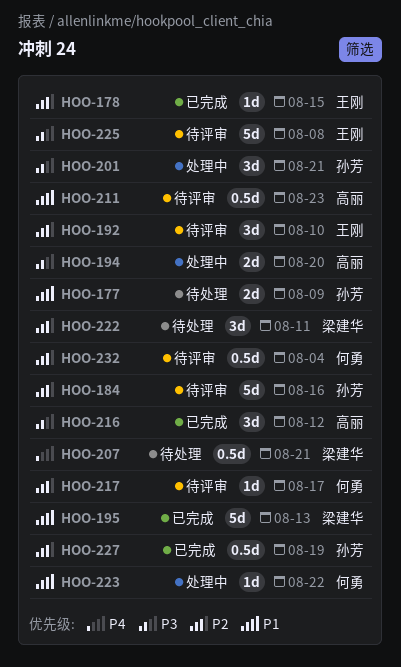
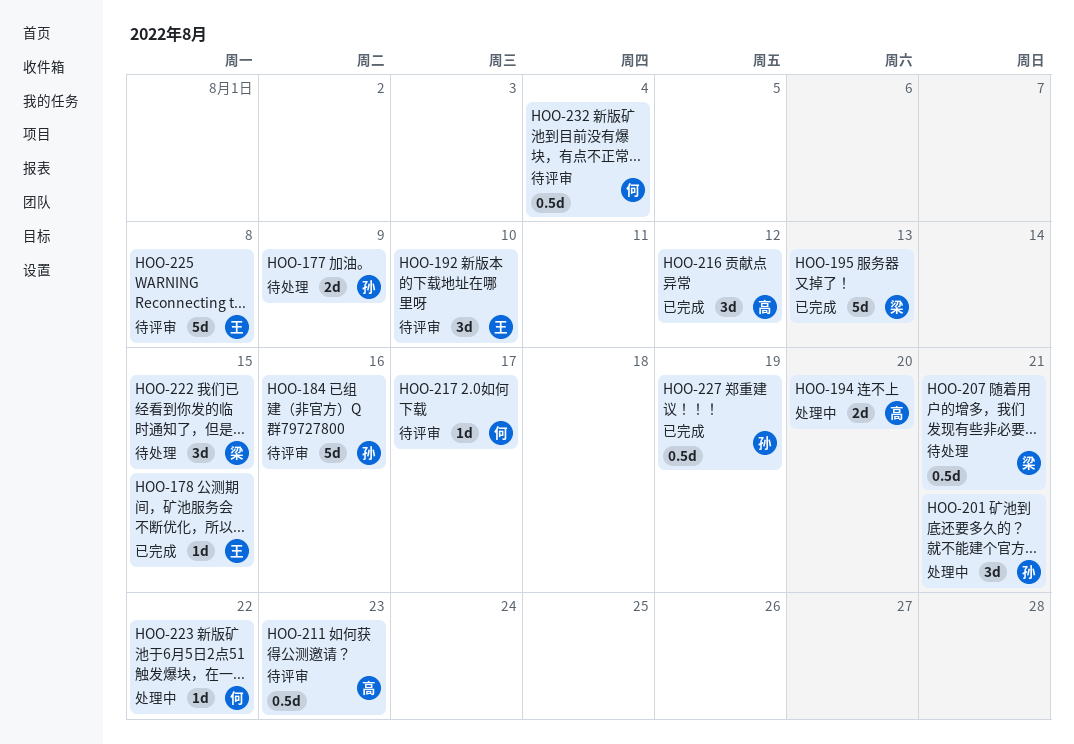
HOO-222, due: Aug 11 -> Aug 15

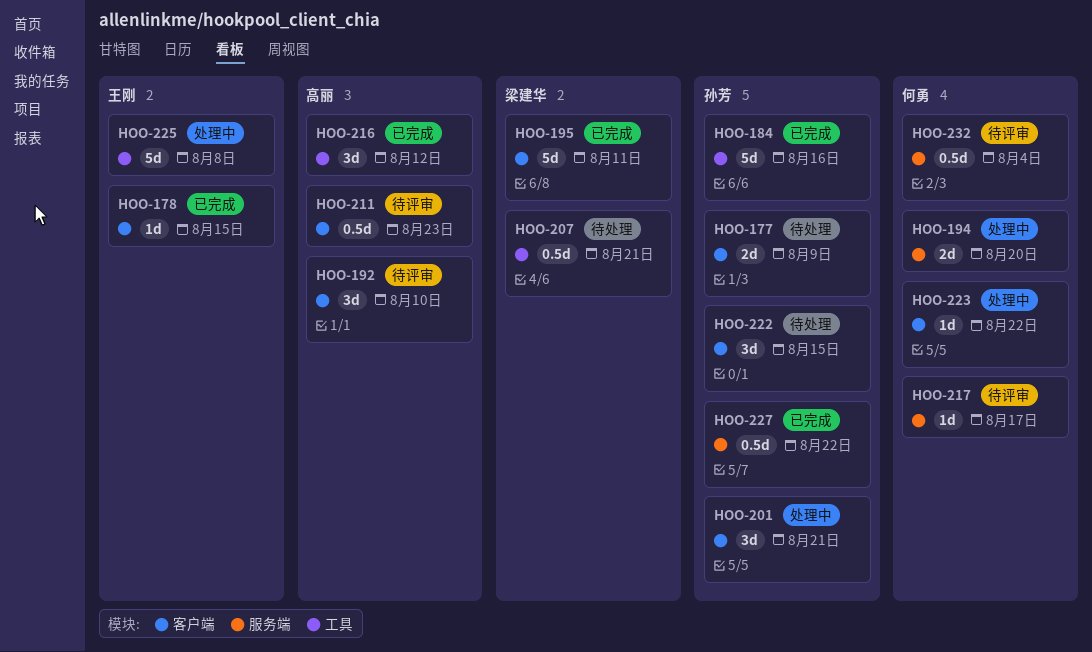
HOO-184, status: 待评审 -> 已完成
HOO-192, owner: 王刚 -> 高丽
HOO-194, owner: 高丽 -> 何勇
HOO-195, due: Aug 13 -> Aug 11
HOO-222, owner: 梁建华 -> 孙芳
HOO-225, status: 待评审 -> 处理中
HOO-227, due: Aug 19 -> Aug 22

